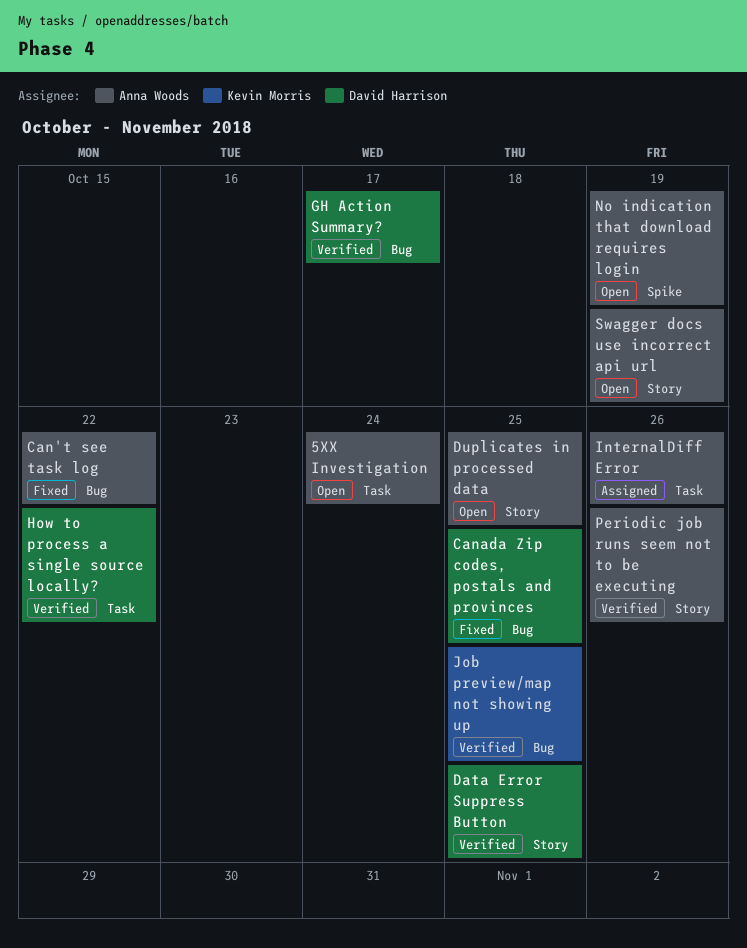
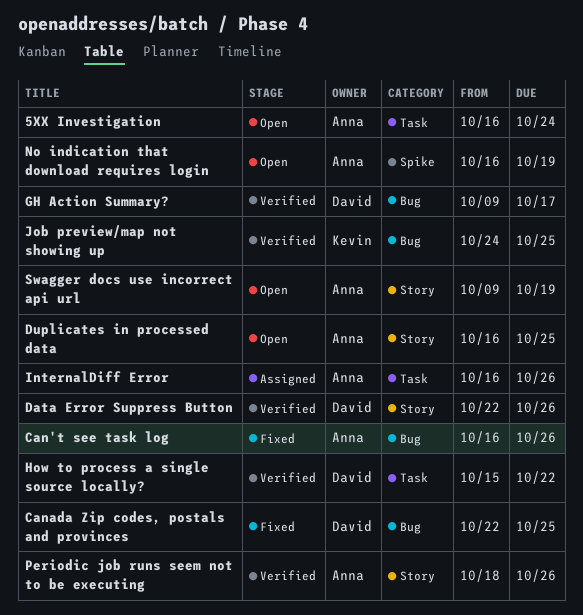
Can't see task log, due: Oct 22 -> Oct 26
Data Error Suppress Button, due: Oct 25 -> Oct 26

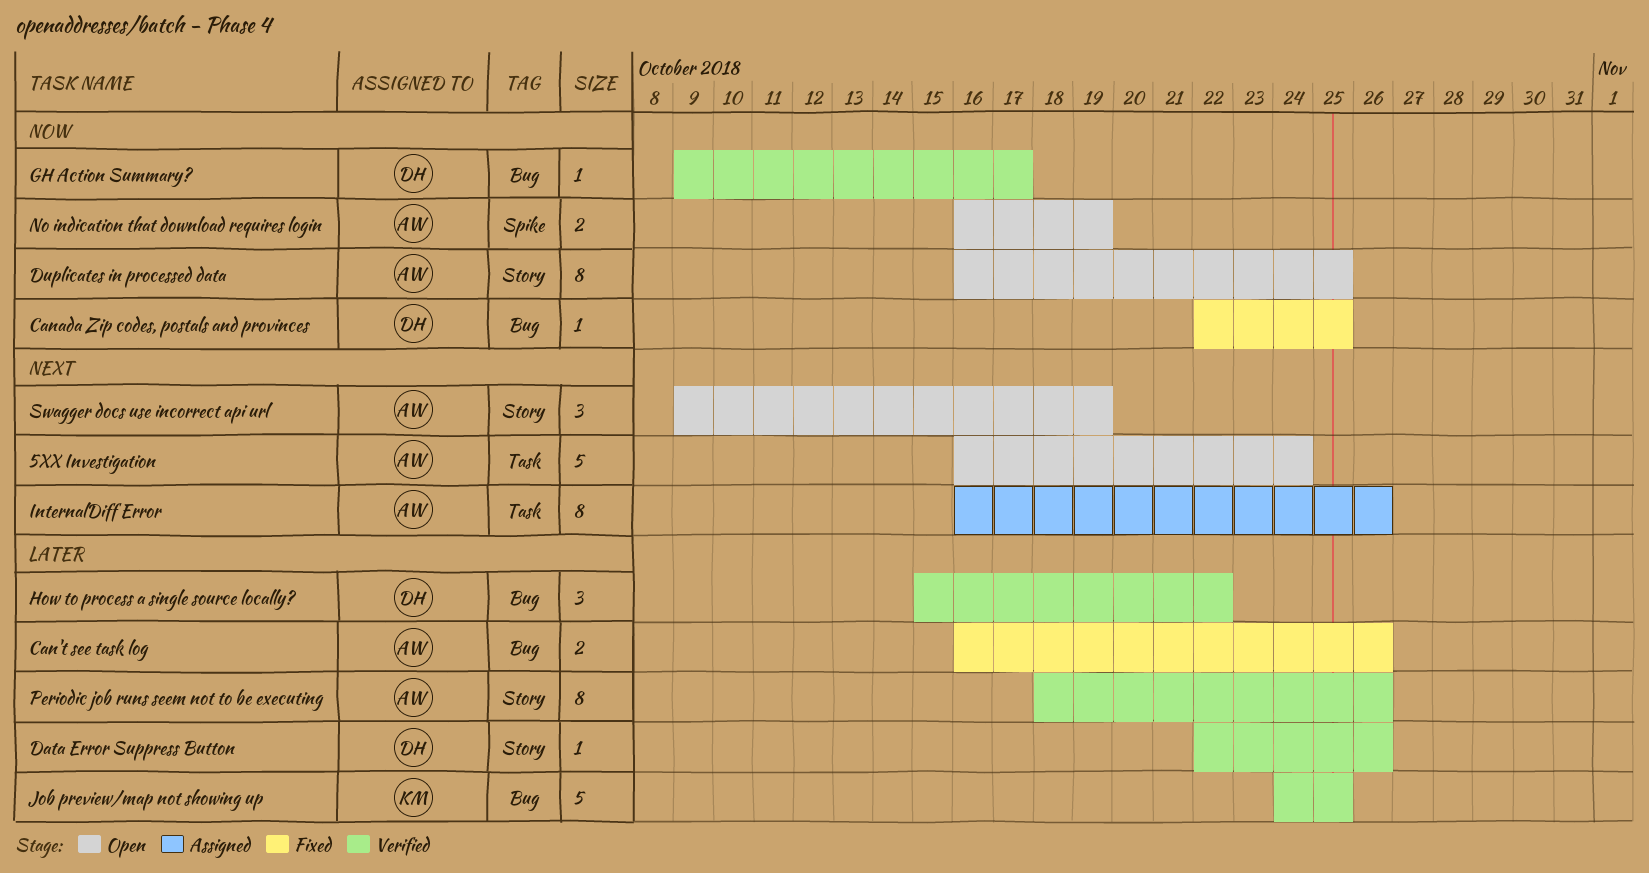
How to process a single source locally?, label: Task -> Bug

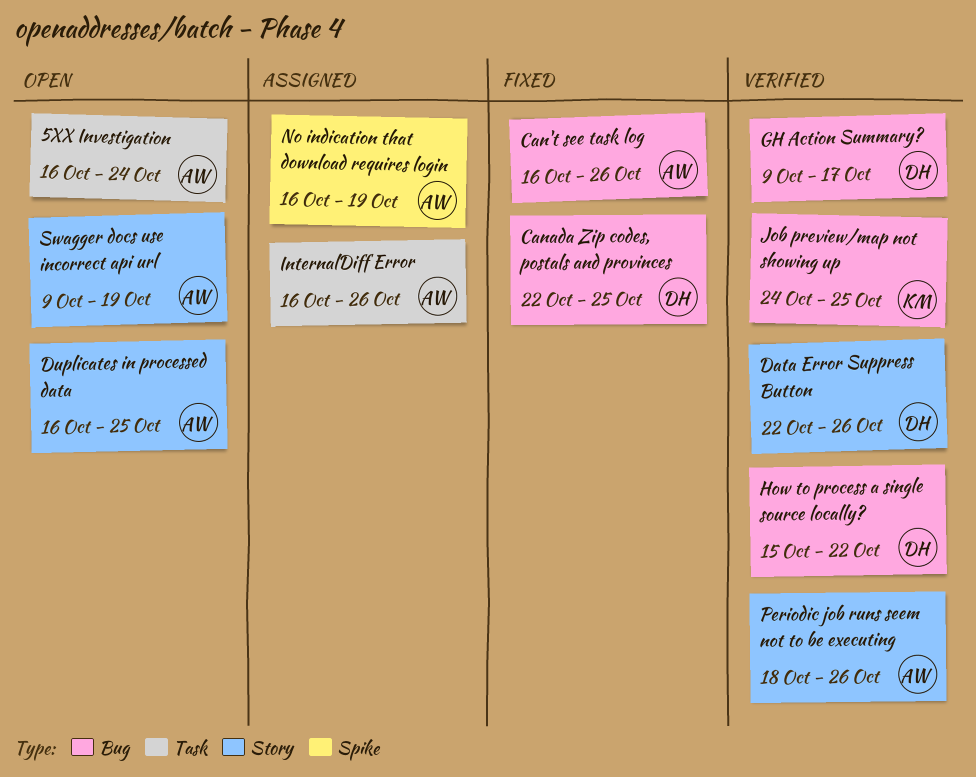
No indication that download requires login, status: Open -> Assigned

